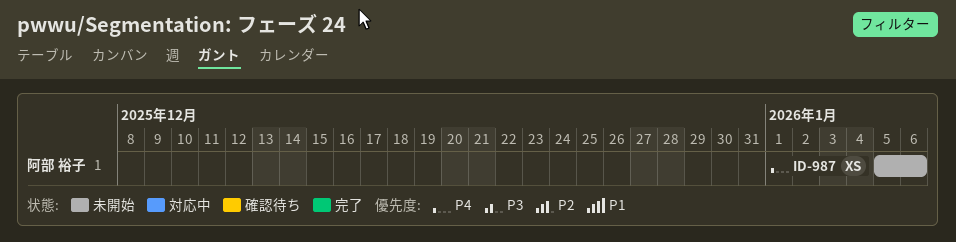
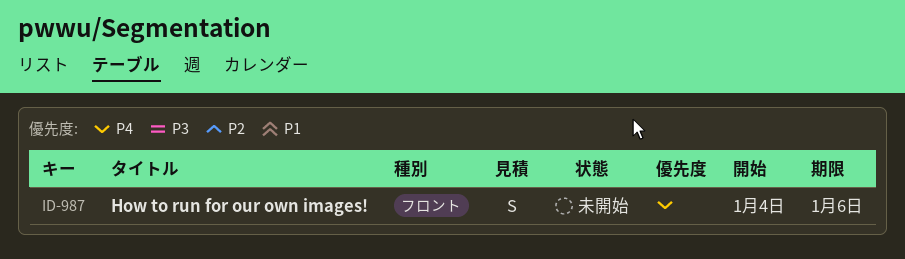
ID-987, estimate: XS -> S
ID-987, start: Jan 5 -> Jan 4

